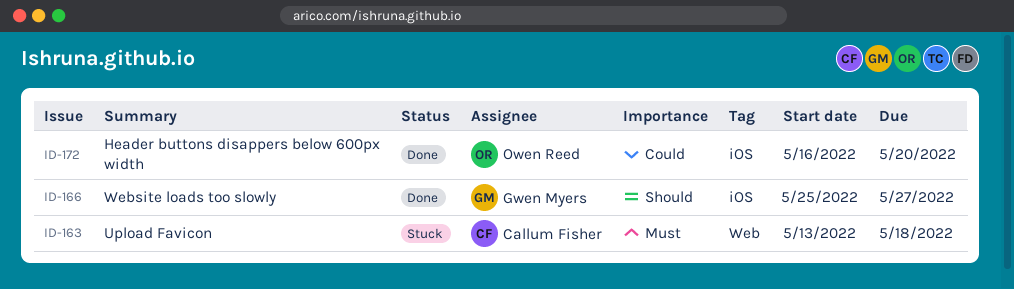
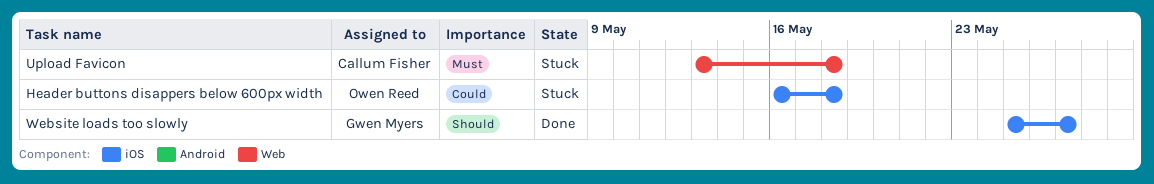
Header buttons disappers below 600px width, status: Done -> Stuck
Header buttons disappers below 600px width, due: May 20 -> May 18

